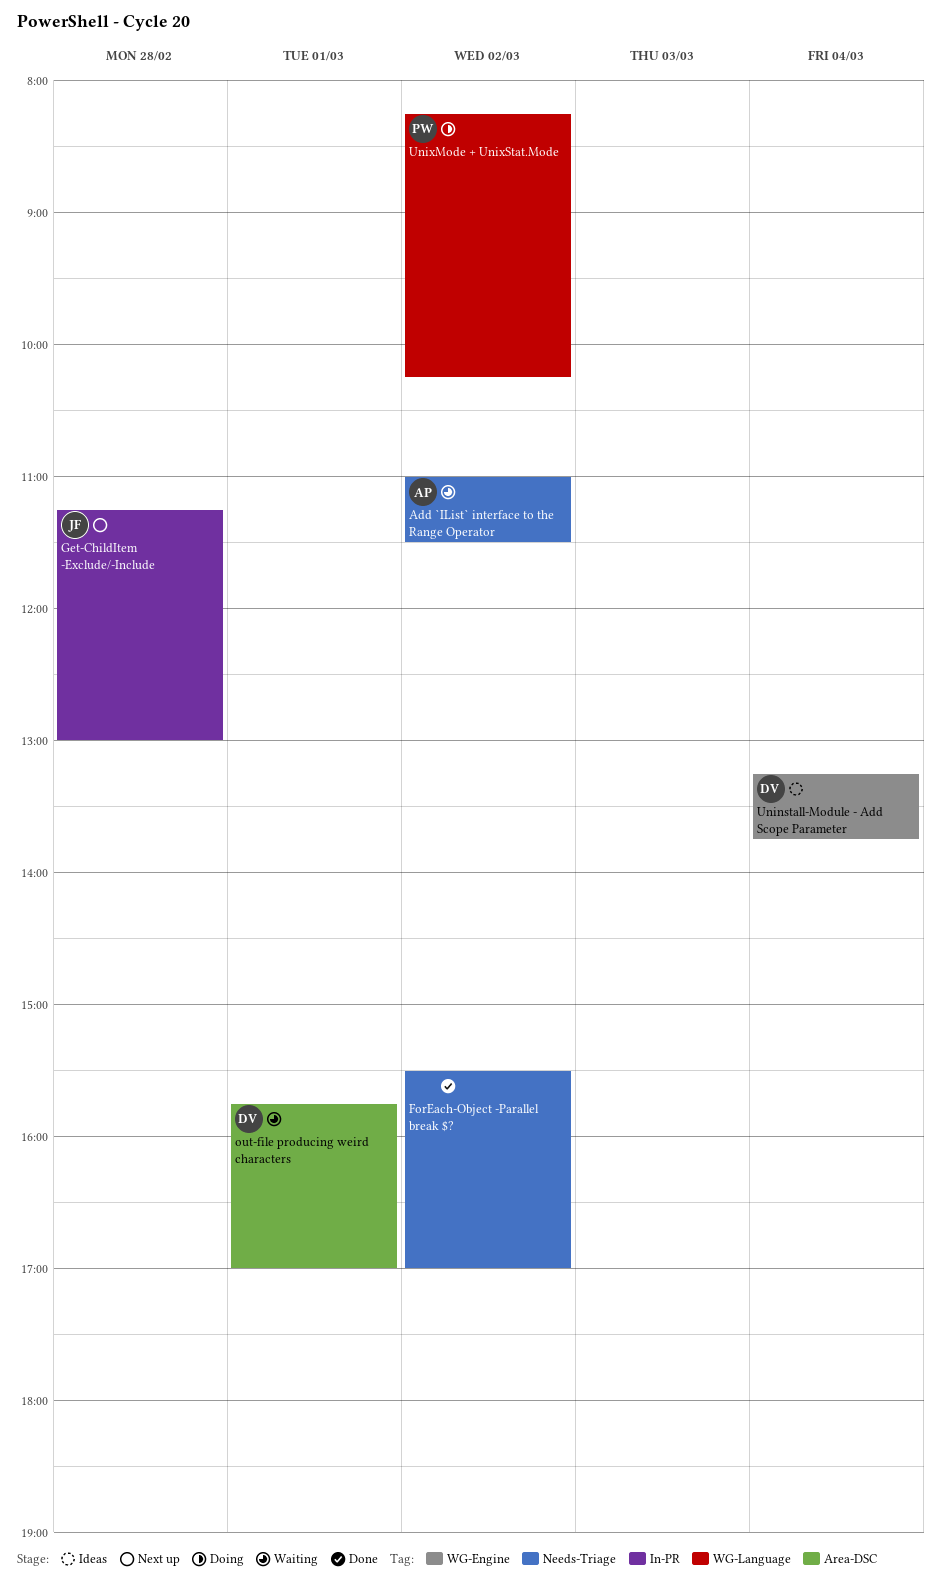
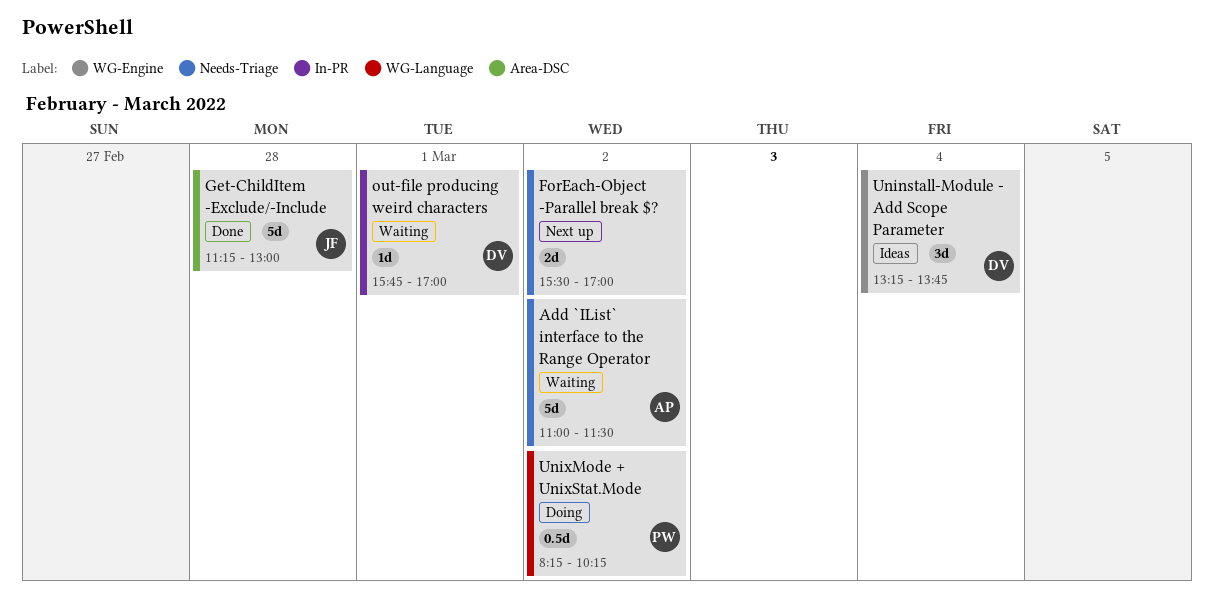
ForEach-Object -Parallel break $?, status: Done -> Next up
Get-ChildItem -Exclude/-Include, status: Next up -> Done
Get-ChildItem -Exclude/-Include, label: In-PR -> Area-DSC
out-file producing weird characters, label: Area-DSC -> In-PR

